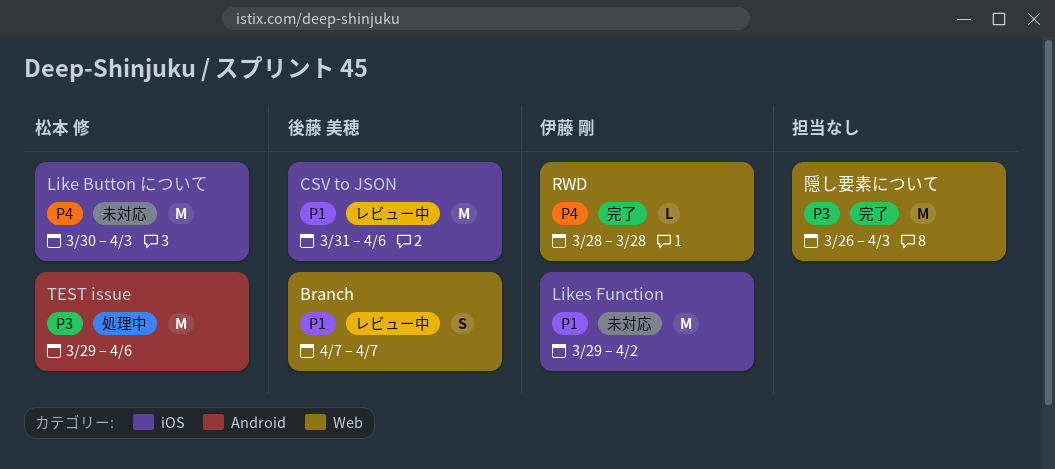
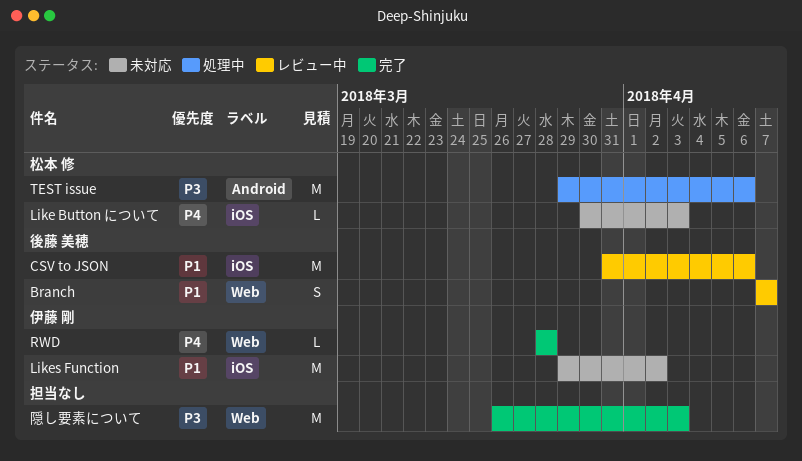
Like Button について, estimate: M -> L

